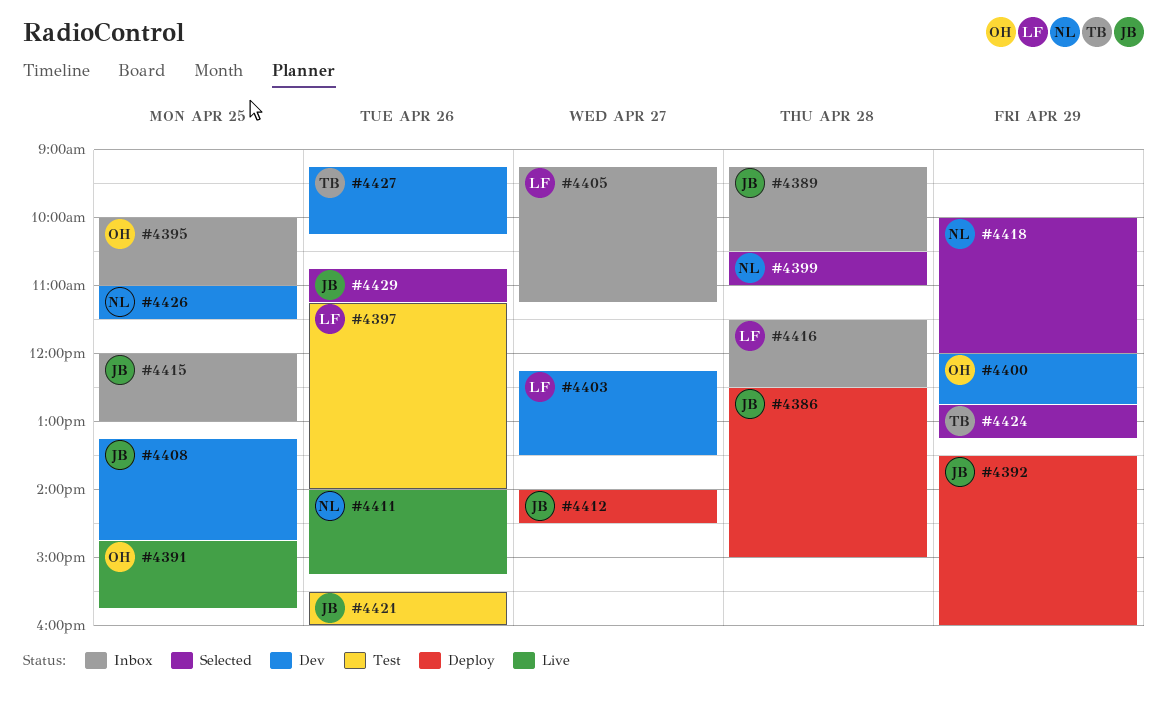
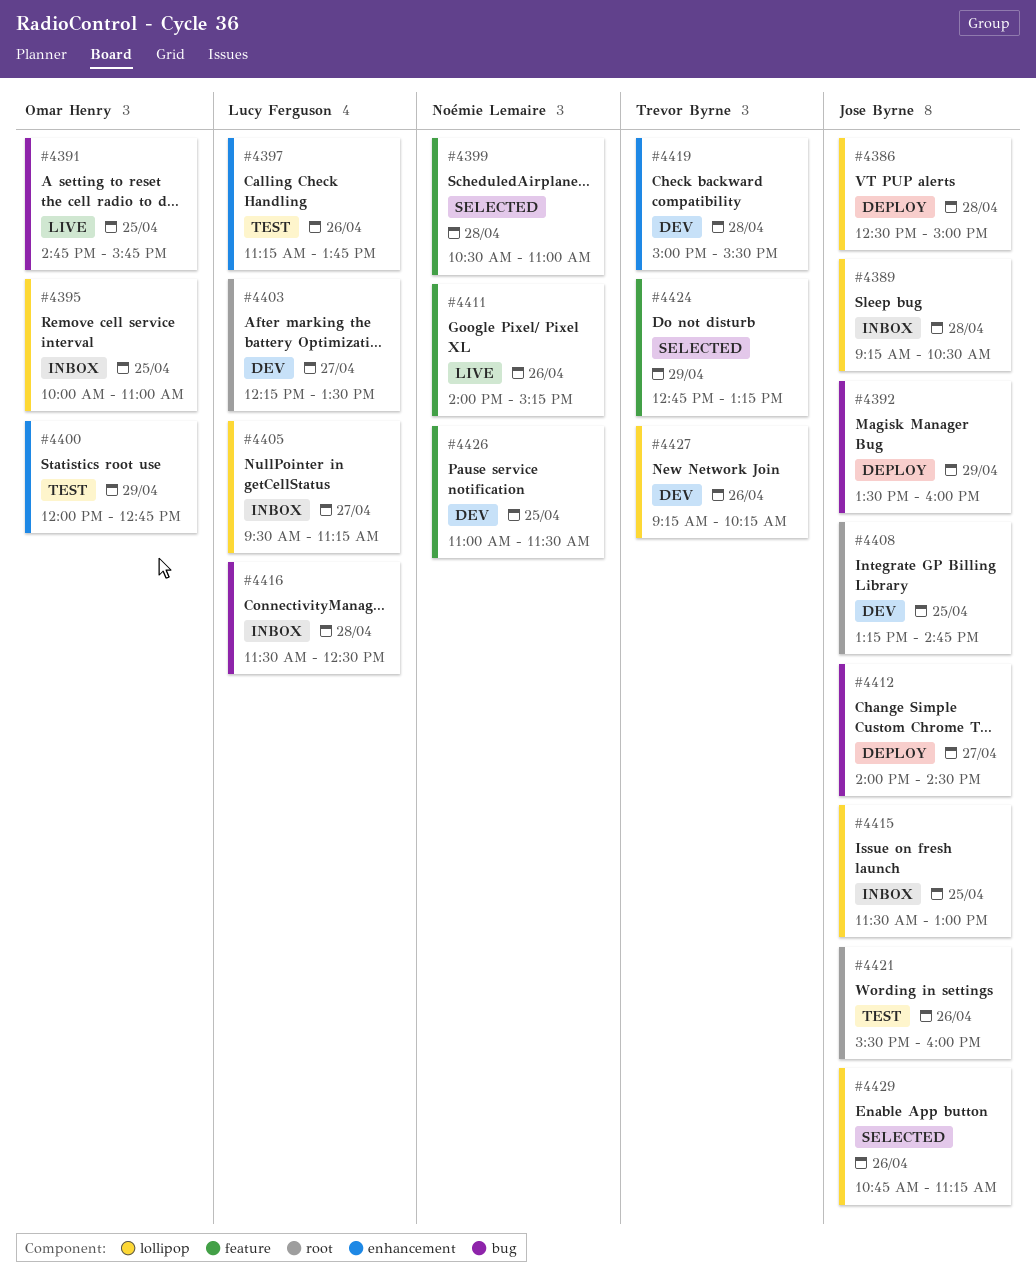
#4397, ends: 14:00 -> 13:45
#4400, status: Dev -> Test
#4405, begins: 09:15 -> 09:30
#4415, begins: 12:00 -> 11:30
#4418: present -> none
#4419: none -> present

